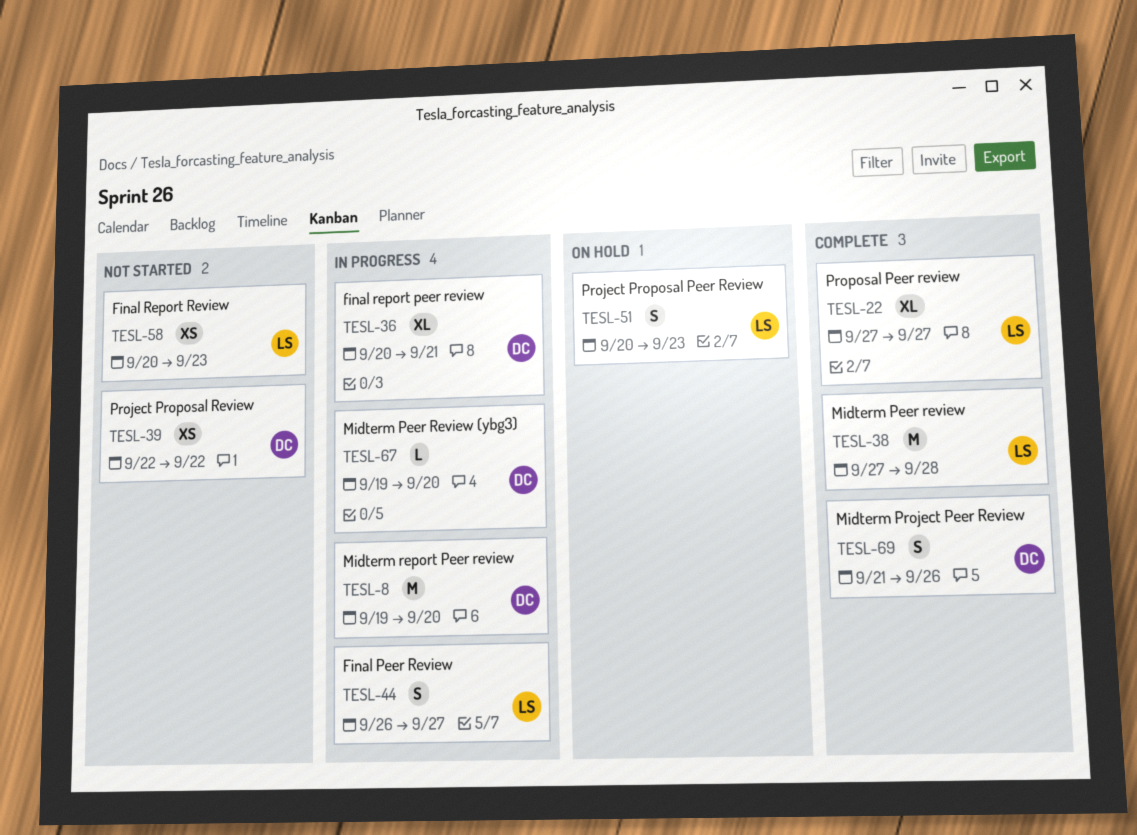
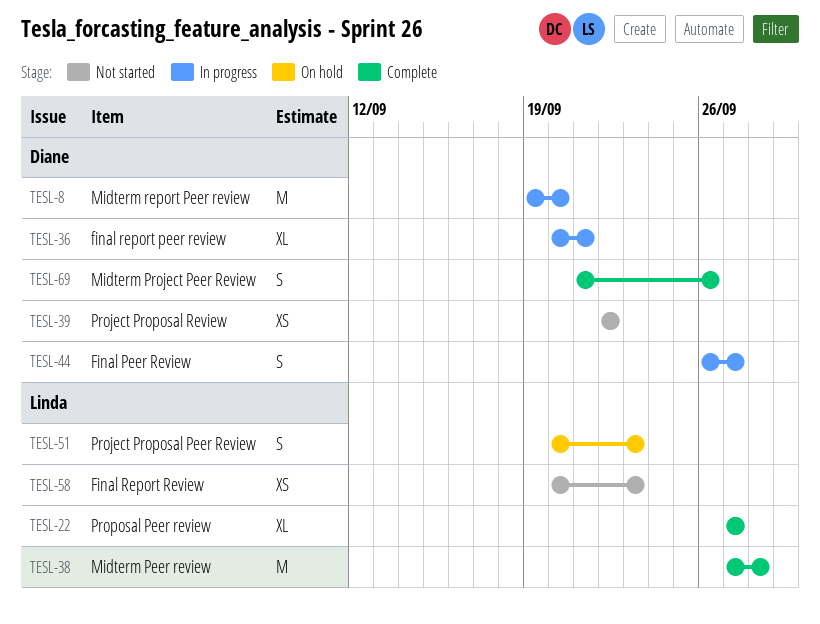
TESL-44, owner: Linda -> Diane
TESL-67: present -> none

